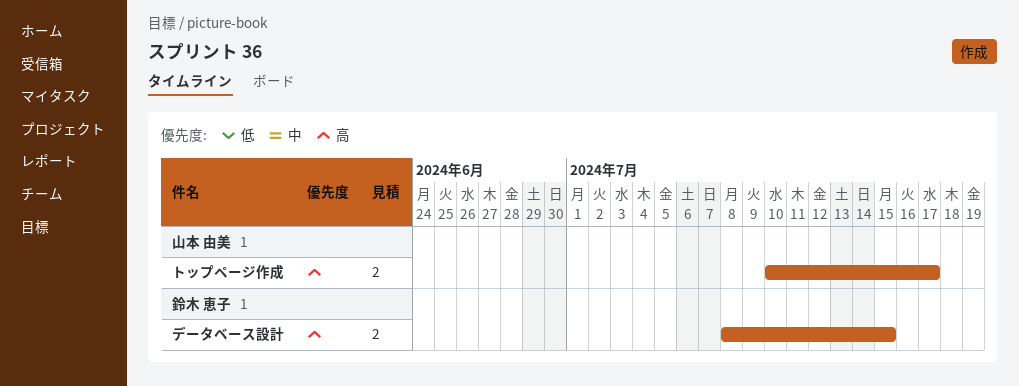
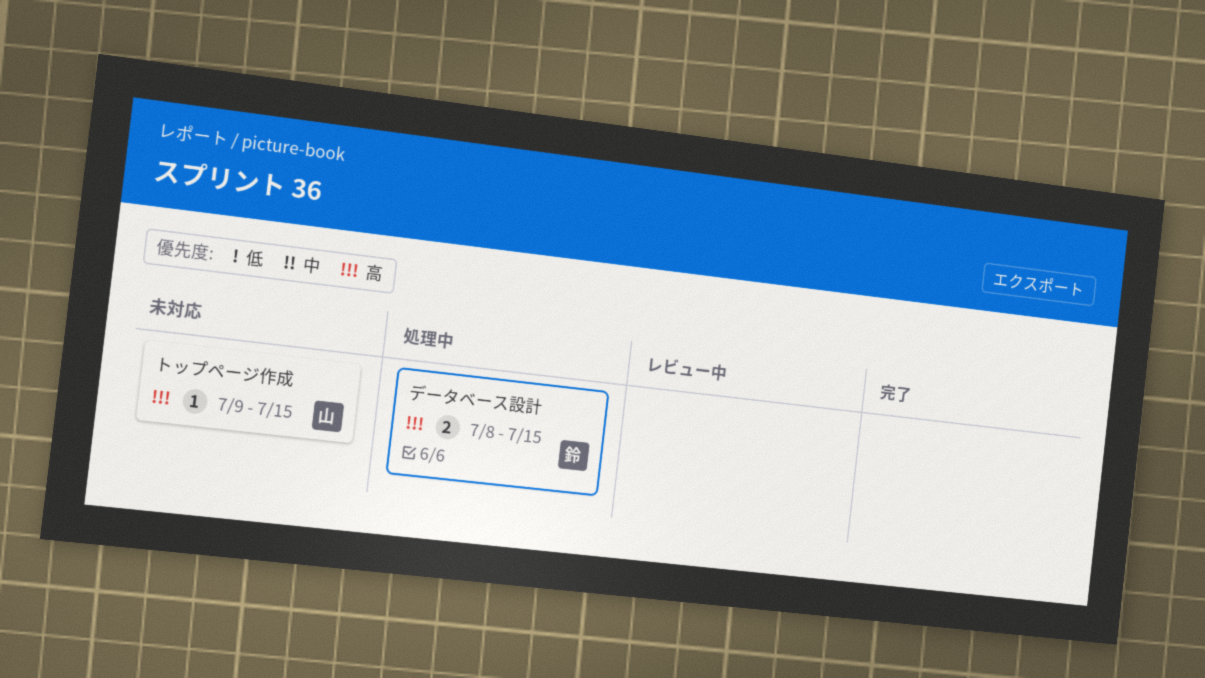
トップページ作成, estimate: 2 -> 1
トップページ作成, start: Jul 10 -> Jul 9
トップページ作成, due: Jul 17 -> Jul 15

